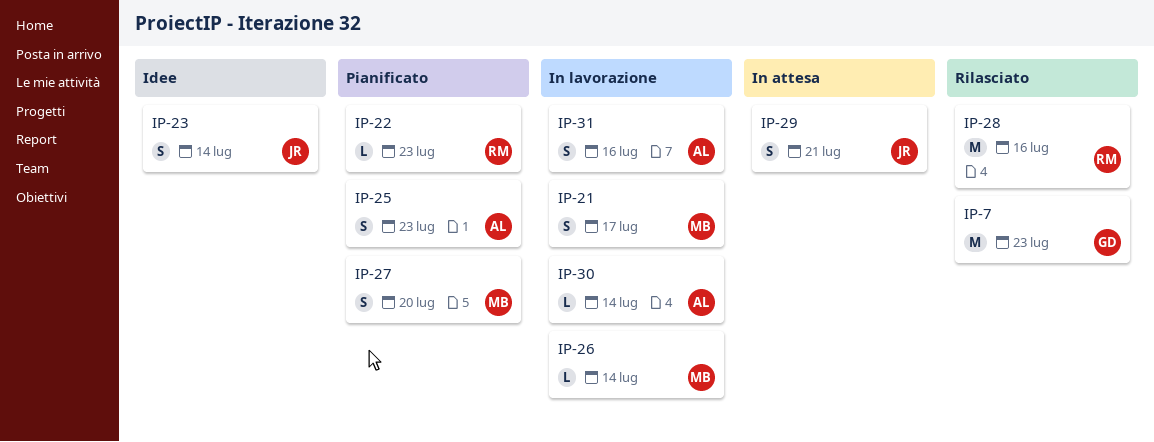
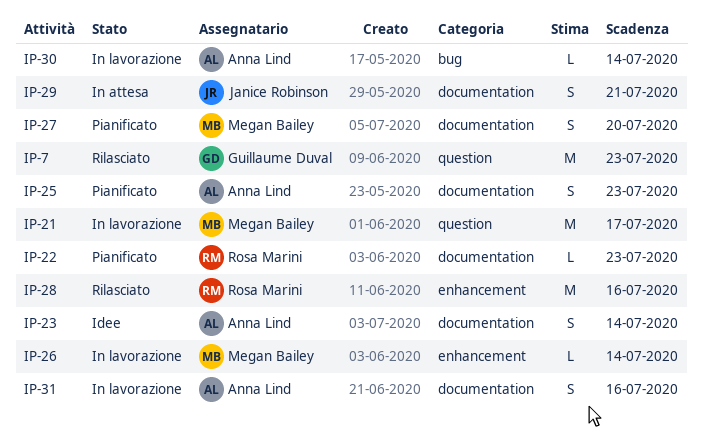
IP-21, estimate: S -> M
IP-23, owner: Janice Robinson -> Anna Lind

